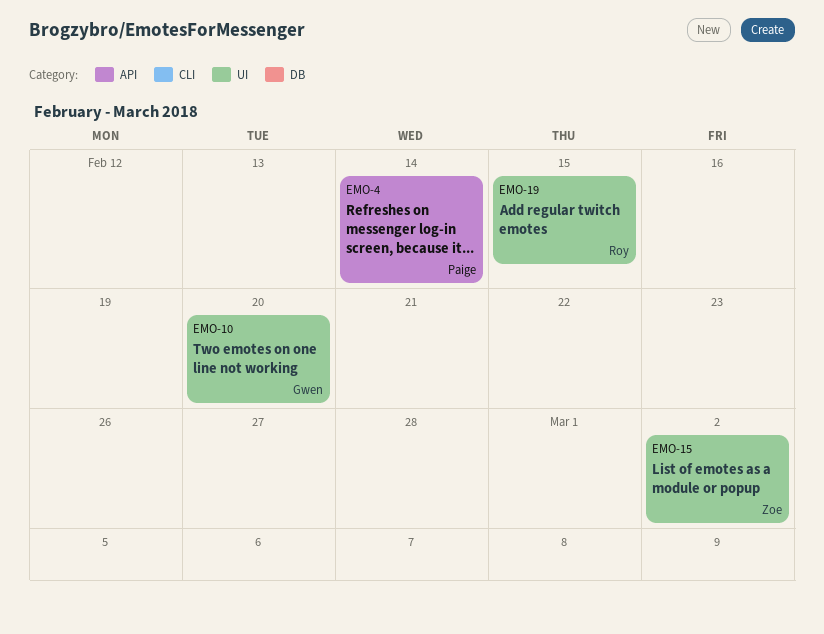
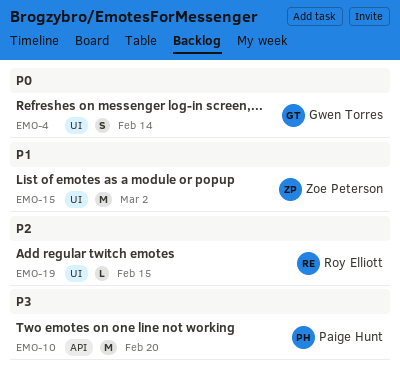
EMO-4, owner: Paige Hunt -> Gwen Torres
EMO-4, label: API -> UI
EMO-10, owner: Gwen Torres -> Paige Hunt
EMO-10, label: UI -> API

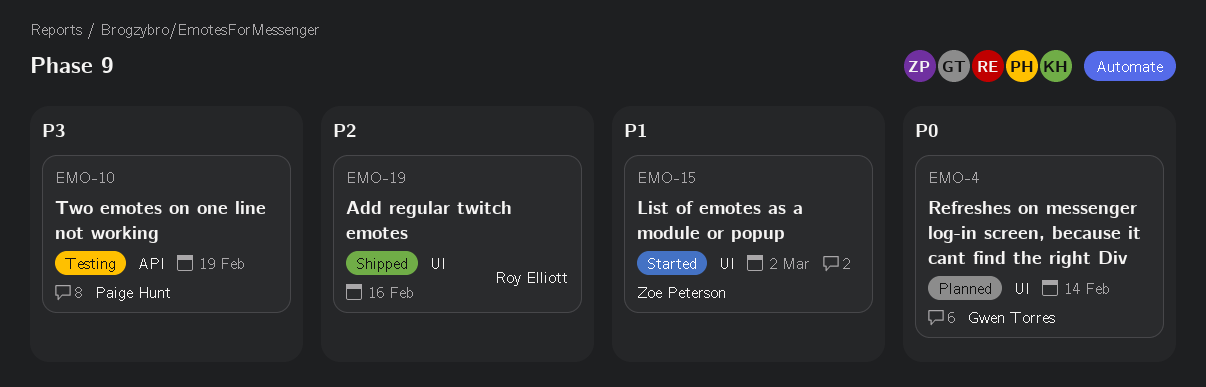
EMO-10, due: Feb 20 -> Feb 19
EMO-19, due: Feb 15 -> Feb 16

